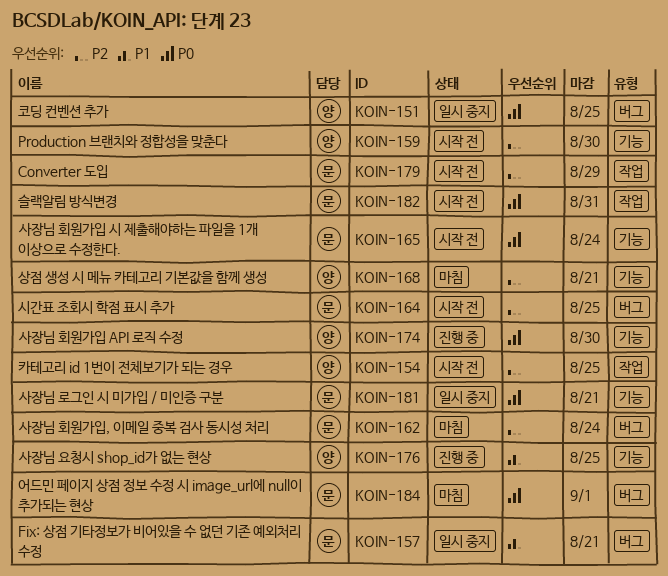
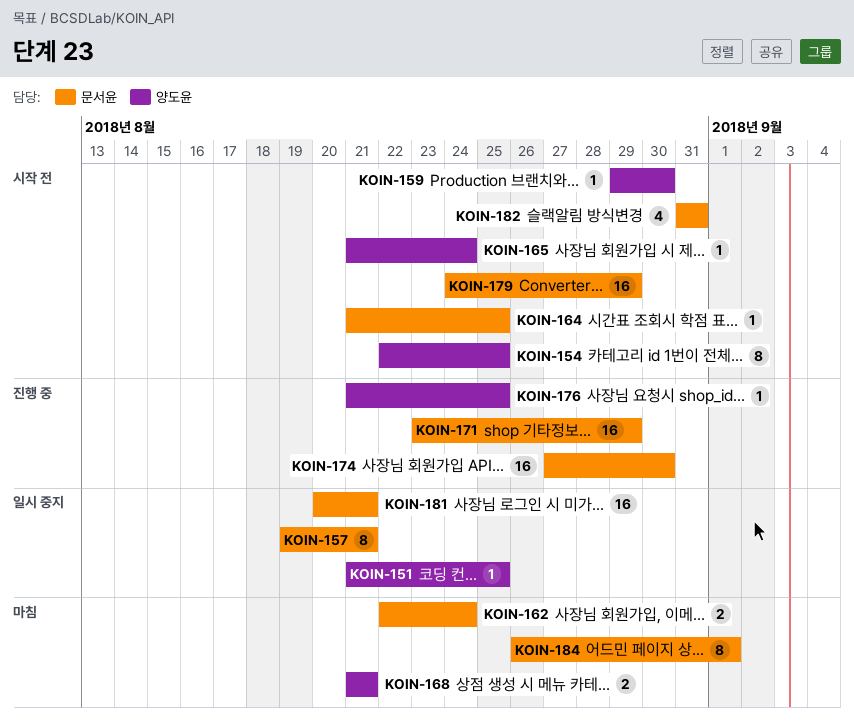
KOIN-165, owner: 문서윤 -> 양도윤
KOIN-171: none -> present
KOIN-174, owner: 양도윤 -> 문서윤

